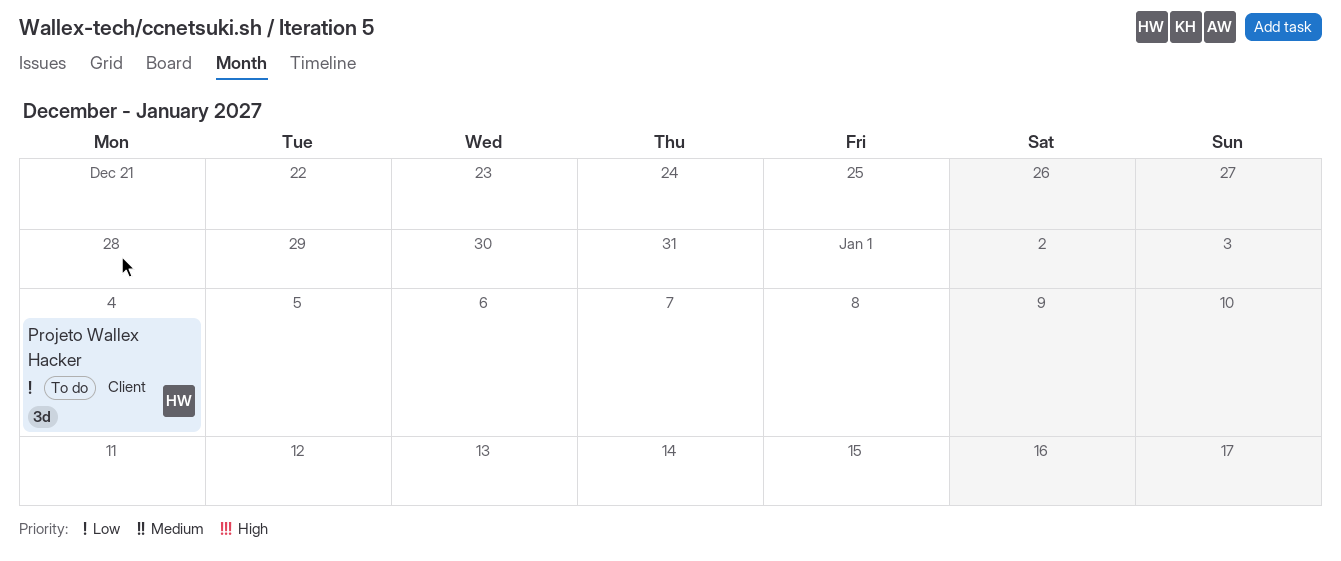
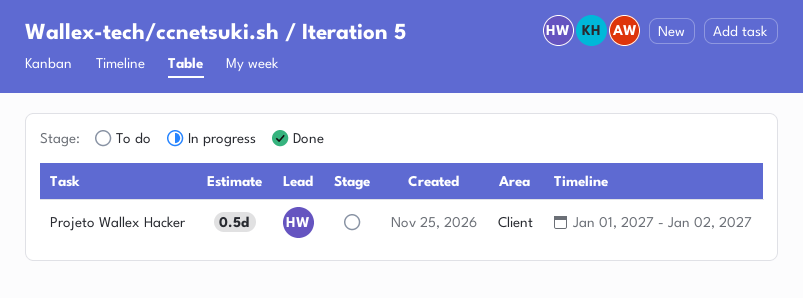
Projeto Wallex Hacker, estimate: 3d -> 0.5d
Projeto Wallex Hacker, due: Jan 4 -> Jan 2

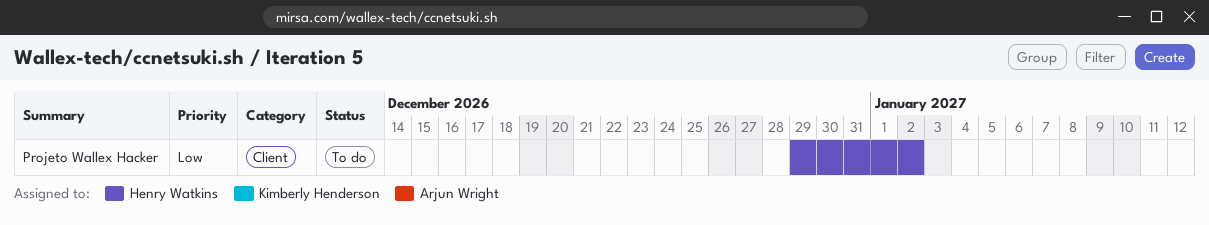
Projeto Wallex Hacker, start: Jan 1 -> Dec 29

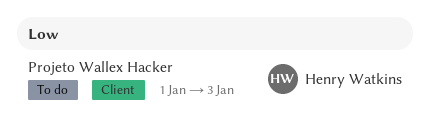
Projeto Wallex Hacker, start: Dec 29 -> Jan 1
Projeto Wallex Hacker, due: Jan 2 -> Jan 3

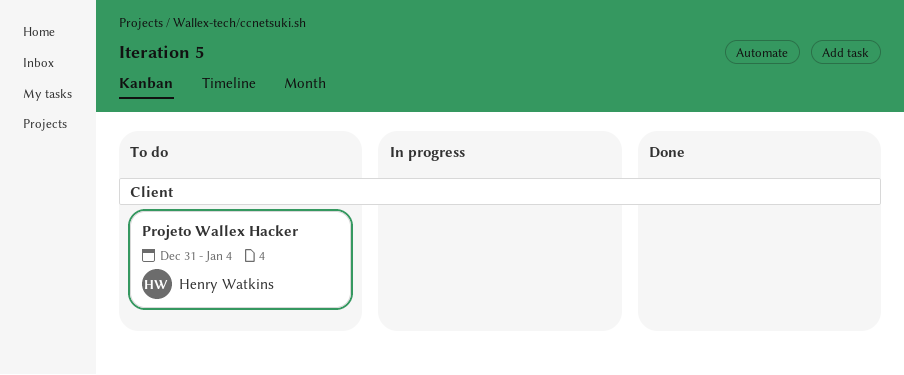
Projeto Wallex Hacker, start: Jan 1 -> Dec 31
Projeto Wallex Hacker, due: Jan 3 -> Jan 4

